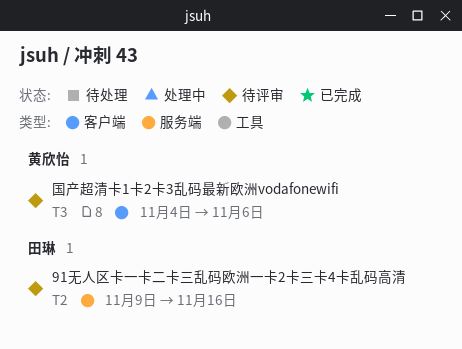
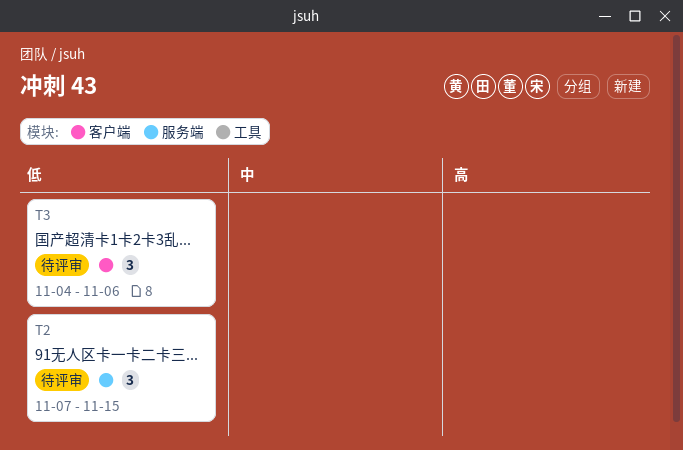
T2, start: Nov 9 -> Nov 7
T2, due: Nov 16 -> Nov 15

